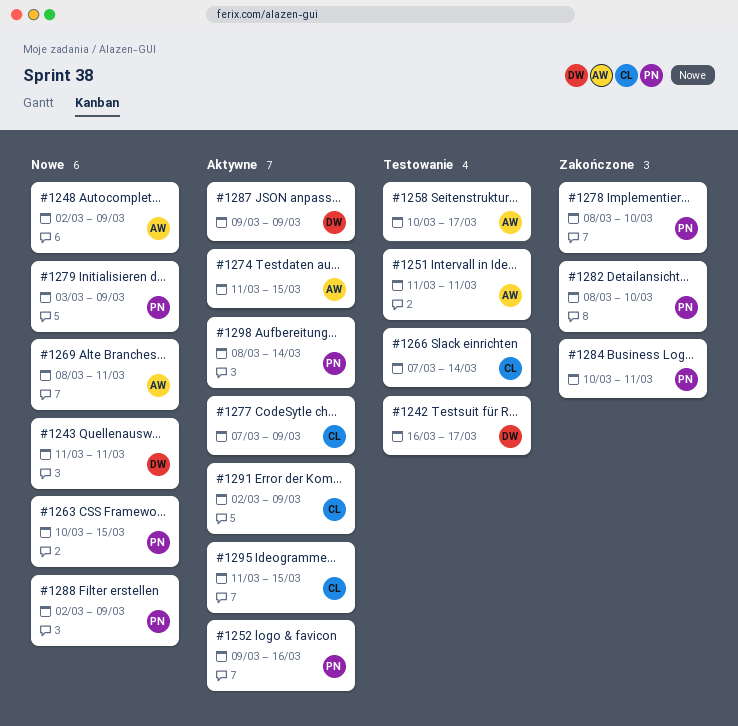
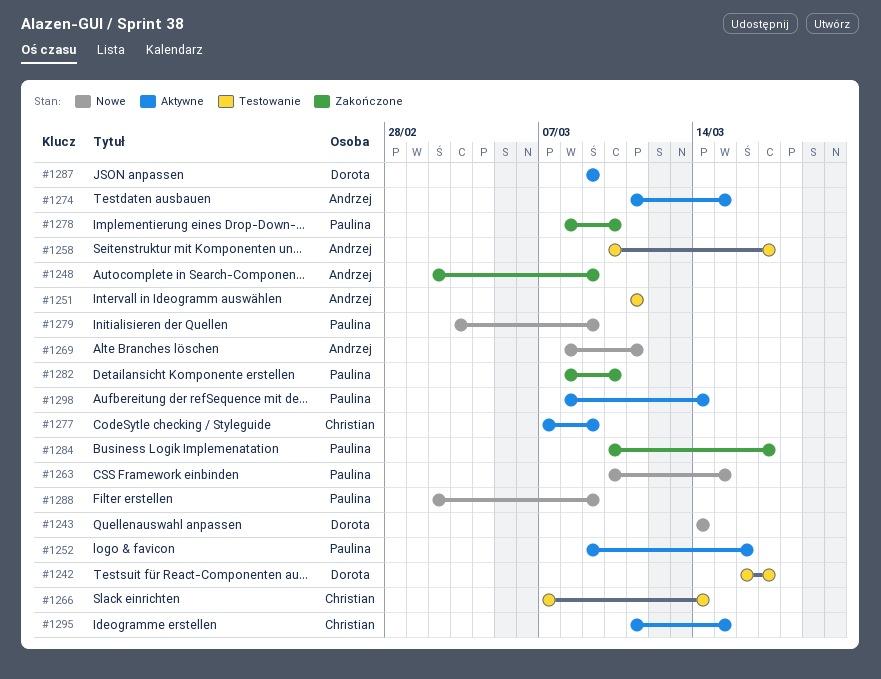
#1243, start: Mar 11 -> Mar 14
#1243, due: Mar 11 -> Mar 14
#1248, status: Nowe -> Zakończone
#1284, due: Mar 11 -> Mar 17
#1291: present -> none

